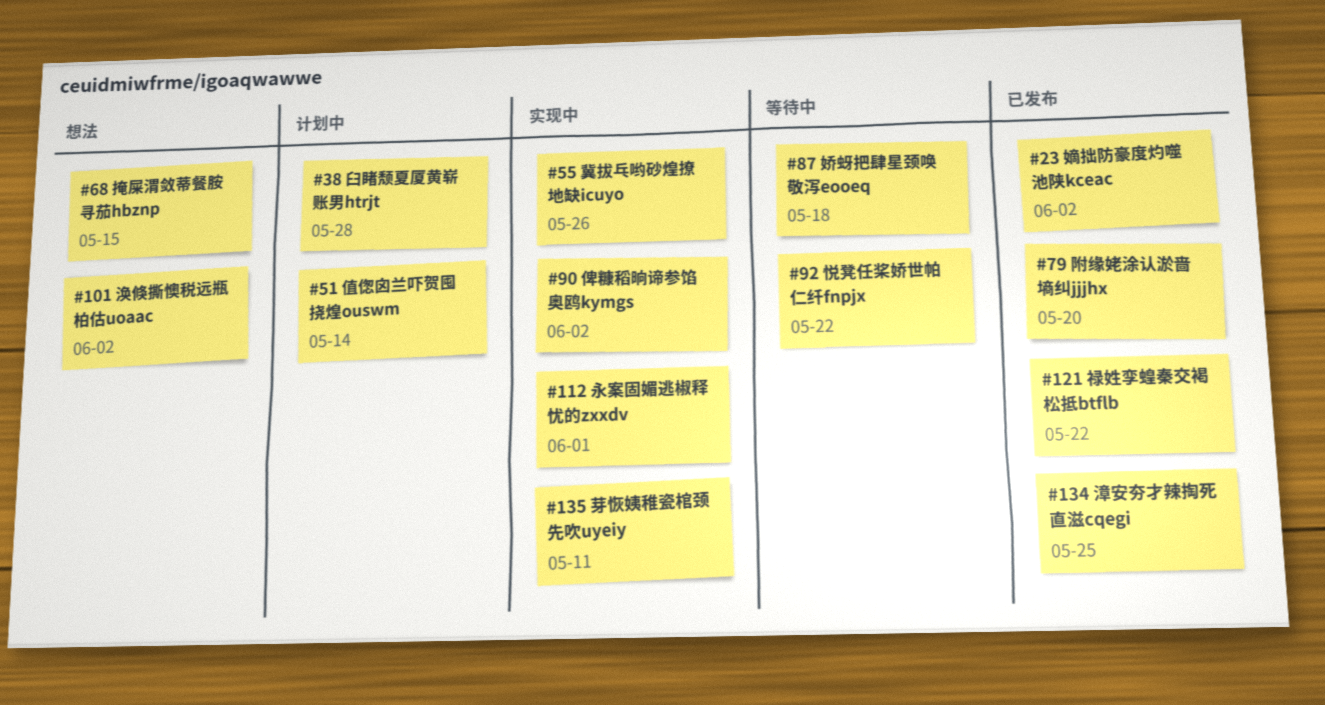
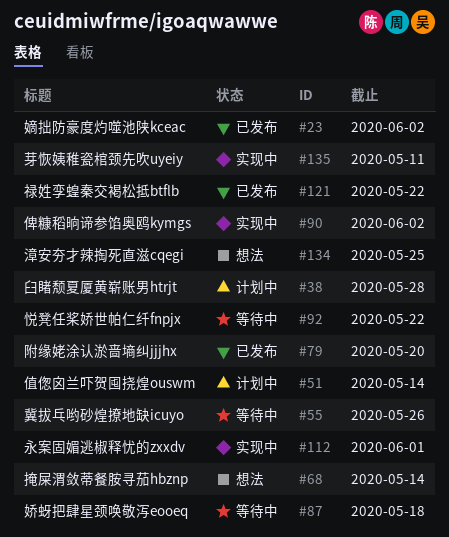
#55, status: 实现中 -> 等待中
#68, due: May 15 -> May 14
#101: present -> none
#134, status: 已发布 -> 想法

